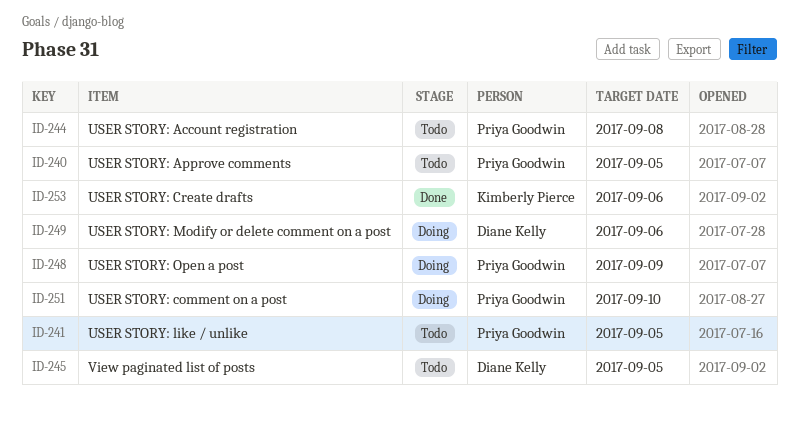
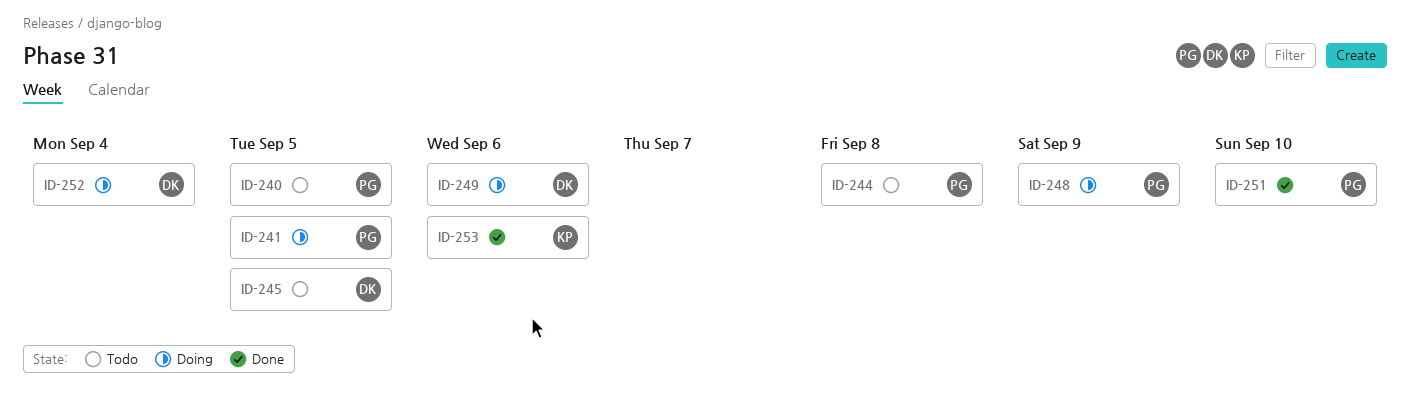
ID-241, status: Todo -> Doing
ID-251, status: Doing -> Done
ID-252: none -> present

